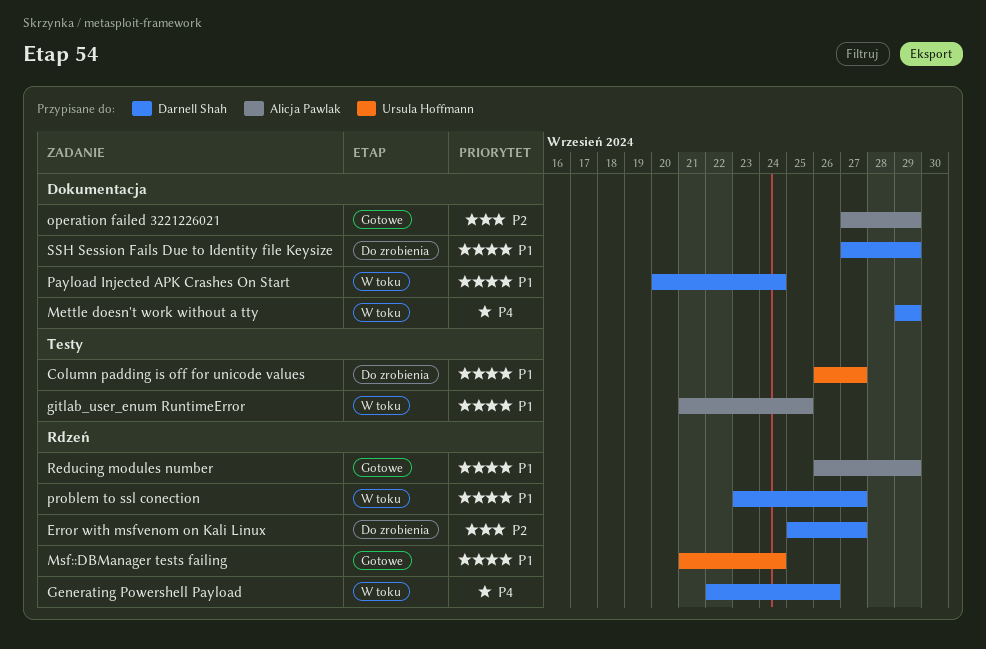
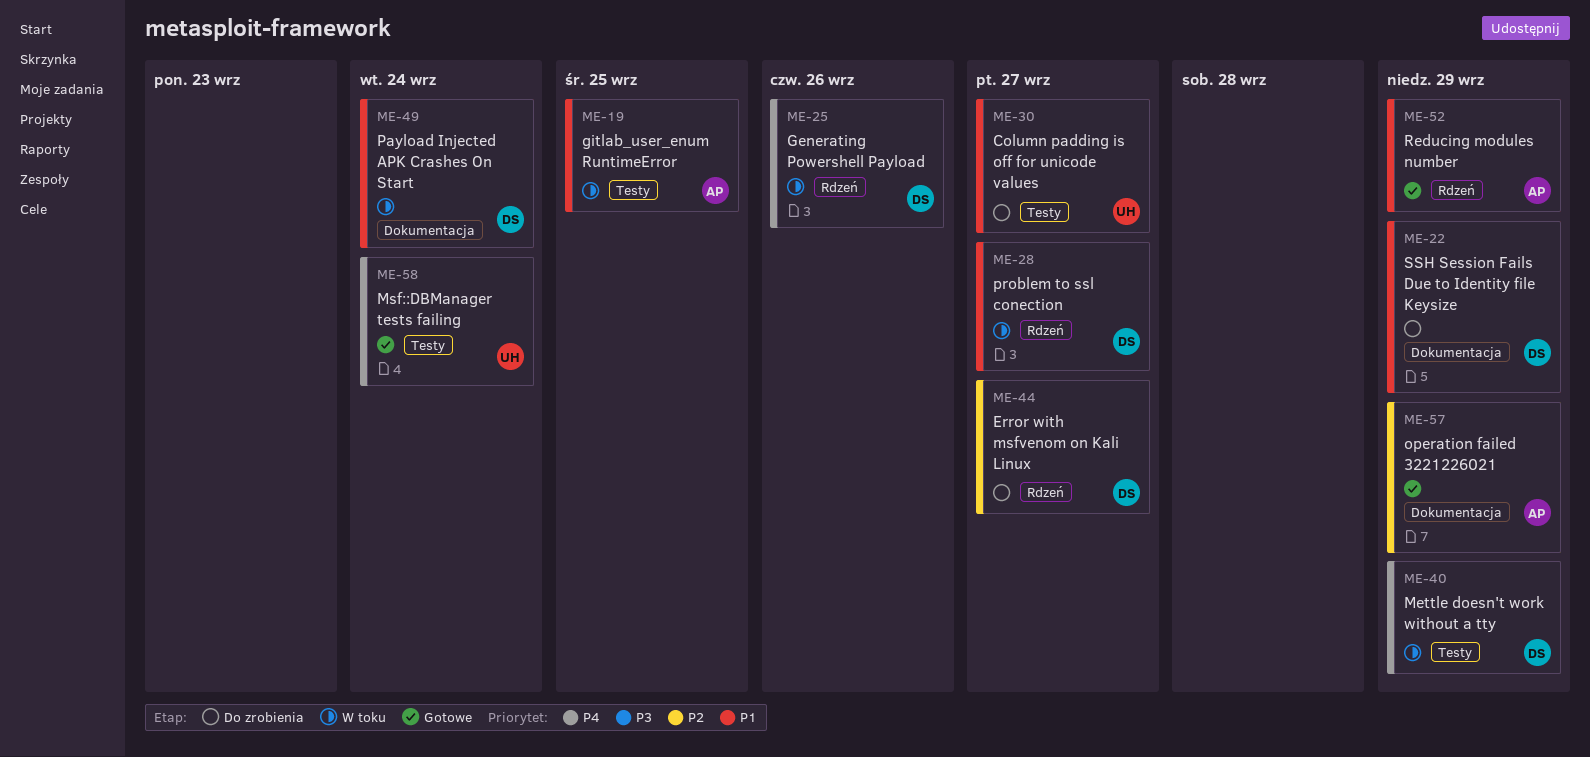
Mettle doesn't work without a tty, label: Dokumentacja -> Testy
Msf::DBManager tests failing, priority: P1 -> P4
Msf::DBManager tests failing, label: Rdzeń -> Testy

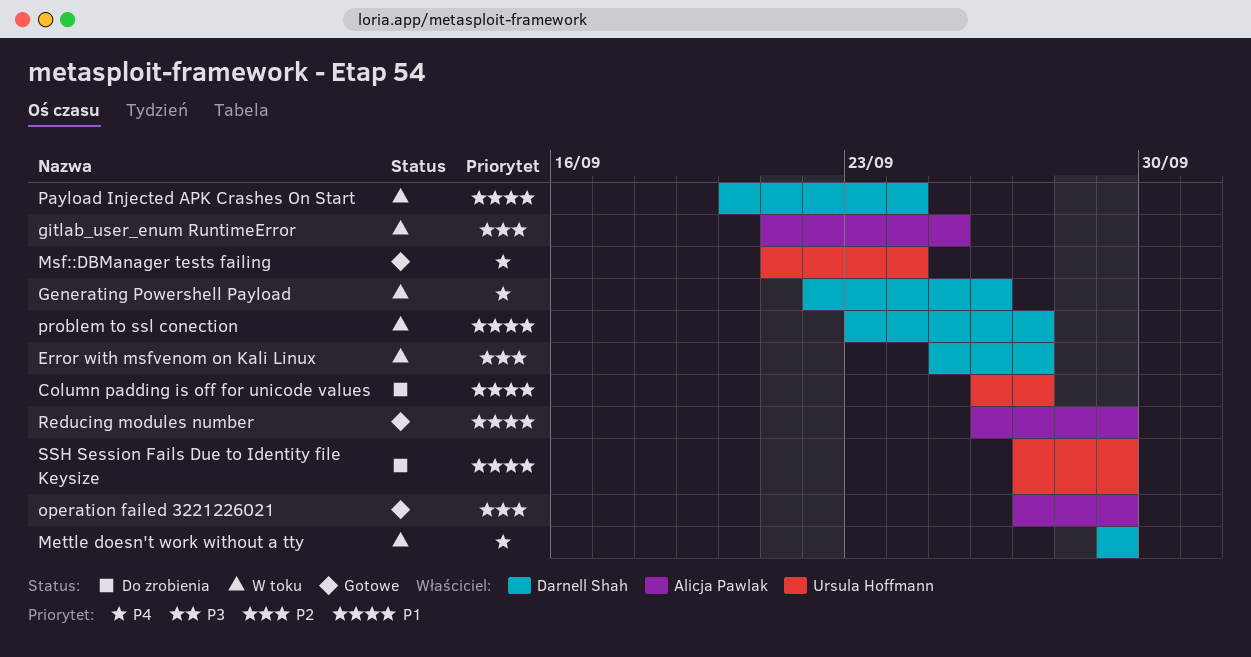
Error with msfvenom on Kali Linux, status: Do zrobienia -> W toku
gitlab_user_enum RuntimeError, priority: P1 -> P2
SSH Session Fails Due to Identity file Keysize, owner: Darnell Shah -> Ursula Hoffmann

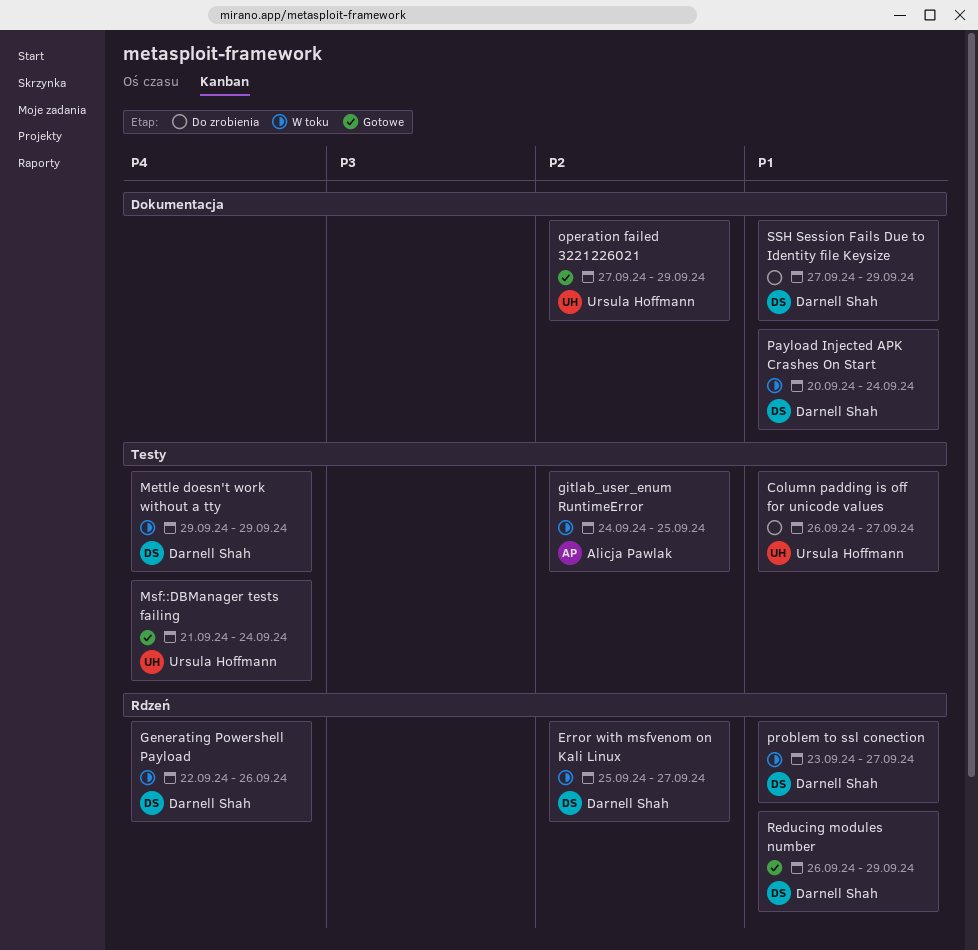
gitlab_user_enum RuntimeError, start: Sep 21 -> Sep 24
operation failed 3221226021, owner: Alicja Pawlak -> Ursula Hoffmann
Reducing modules number, owner: Alicja Pawlak -> Darnell Shah
SSH Session Fails Due to Identity file Keysize, owner: Ursula Hoffmann -> Darnell Shah

